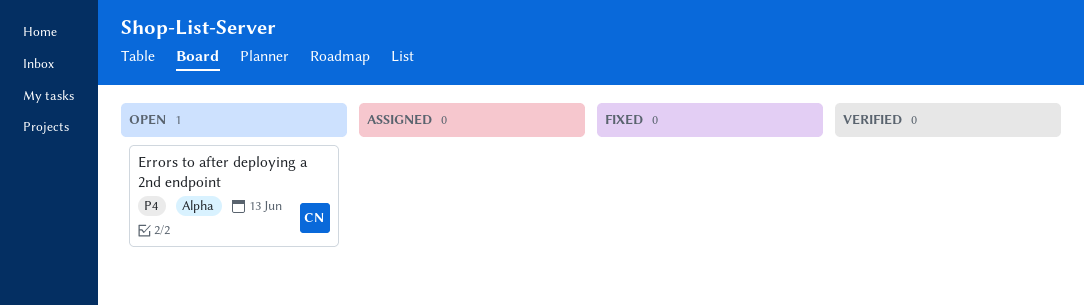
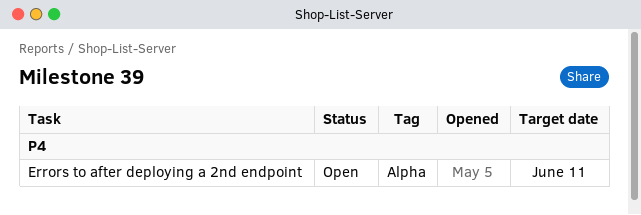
Errors to after deploying a 2nd endpoint, due: Jun 13 -> Jun 11

